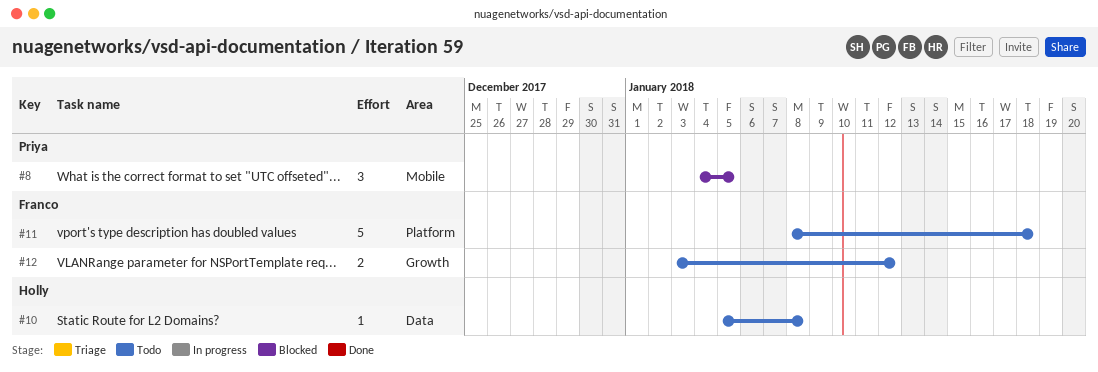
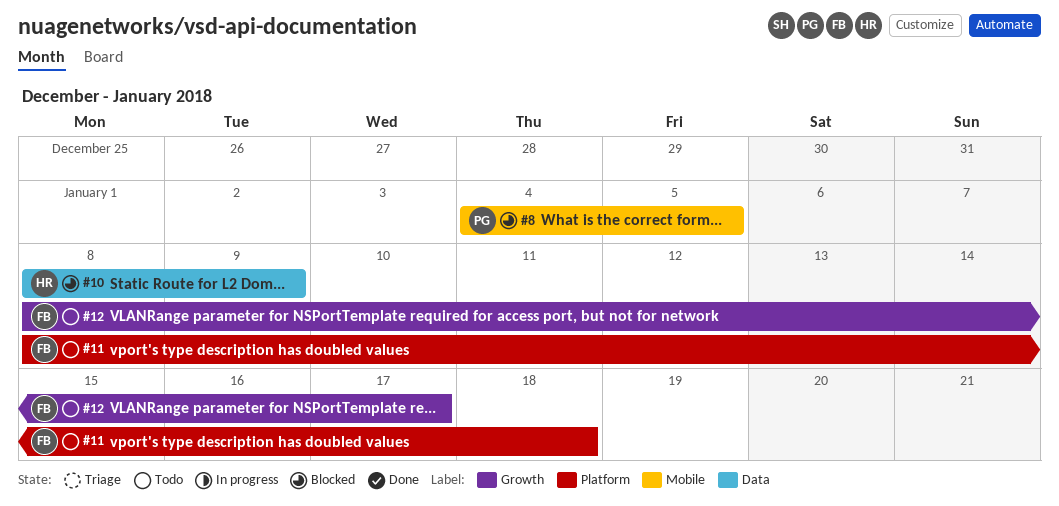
#10, status: Todo -> Blocked
#10, start: Jan 5 -> Jan 8
#10, due: Jan 8 -> Jan 9
#12, start: Jan 3 -> Jan 8
#12, due: Jan 12 -> Jan 17

